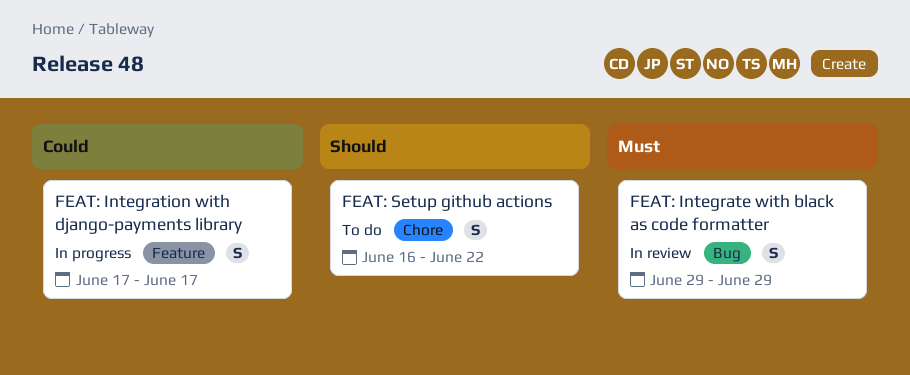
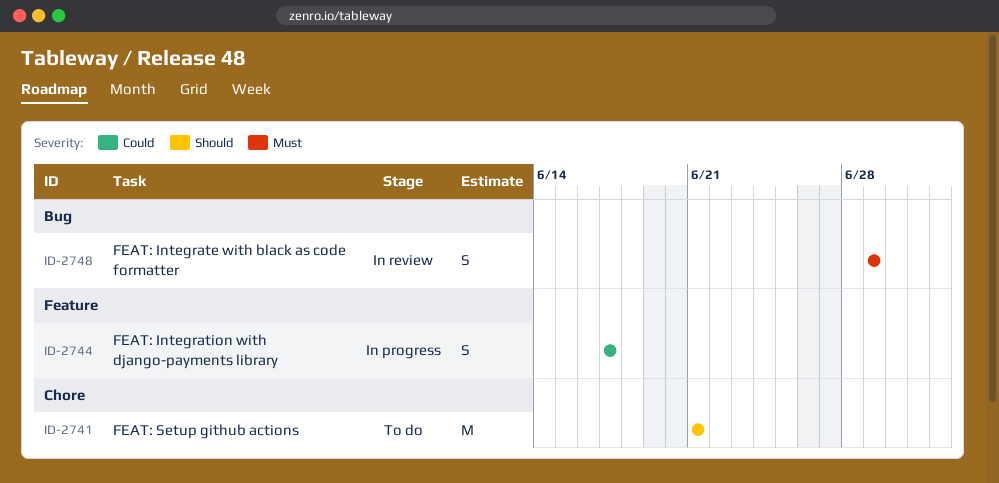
FEAT: Setup github actions, estimate: S -> M
FEAT: Setup github actions, start: Jun 16 -> Jun 21
FEAT: Setup github actions, due: Jun 22 -> Jun 21

